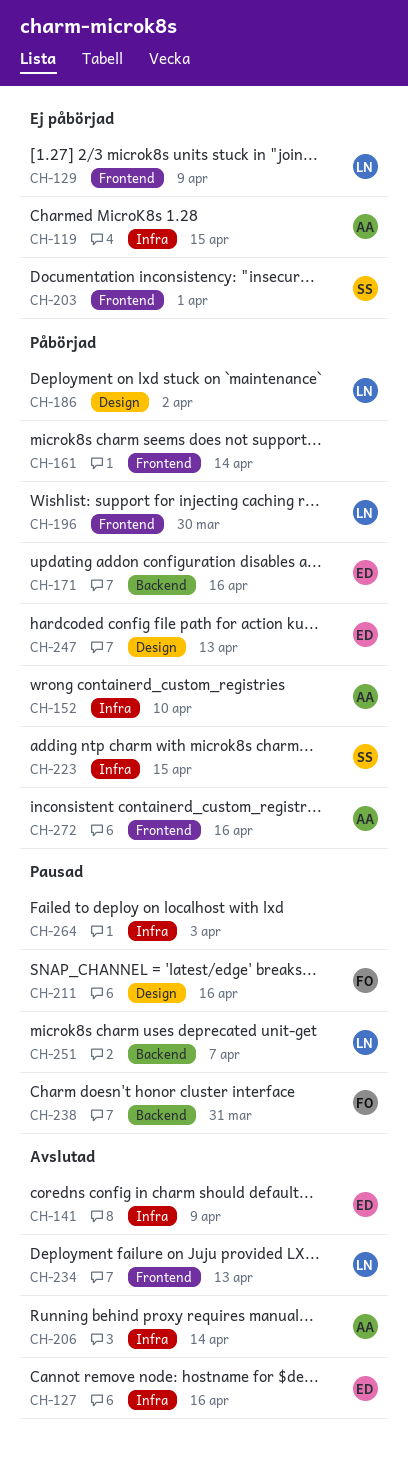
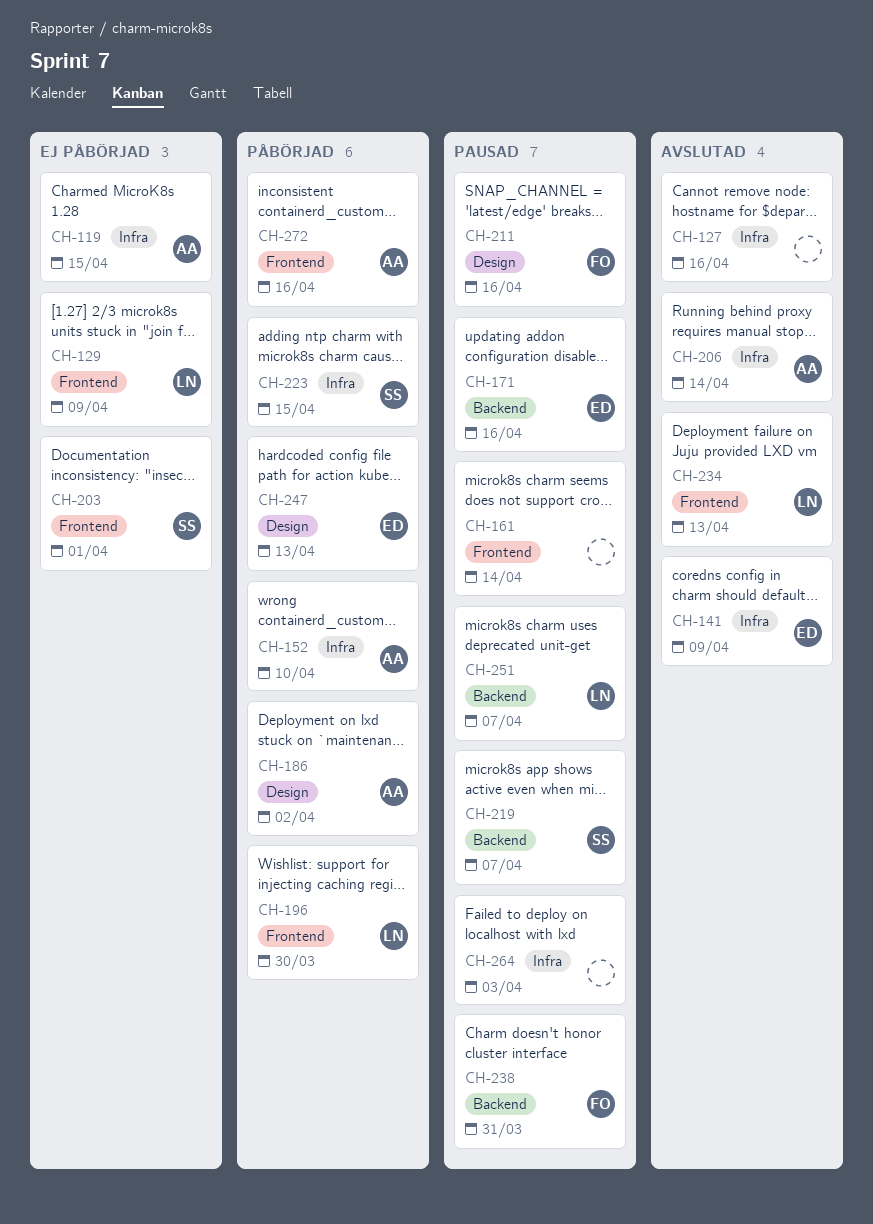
CH-127, owner: ED -> none
CH-161, status: Påbörjad -> Pausad
CH-171, status: Påbörjad -> Pausad
CH-186, owner: LN -> AA
CH-219: none -> present

